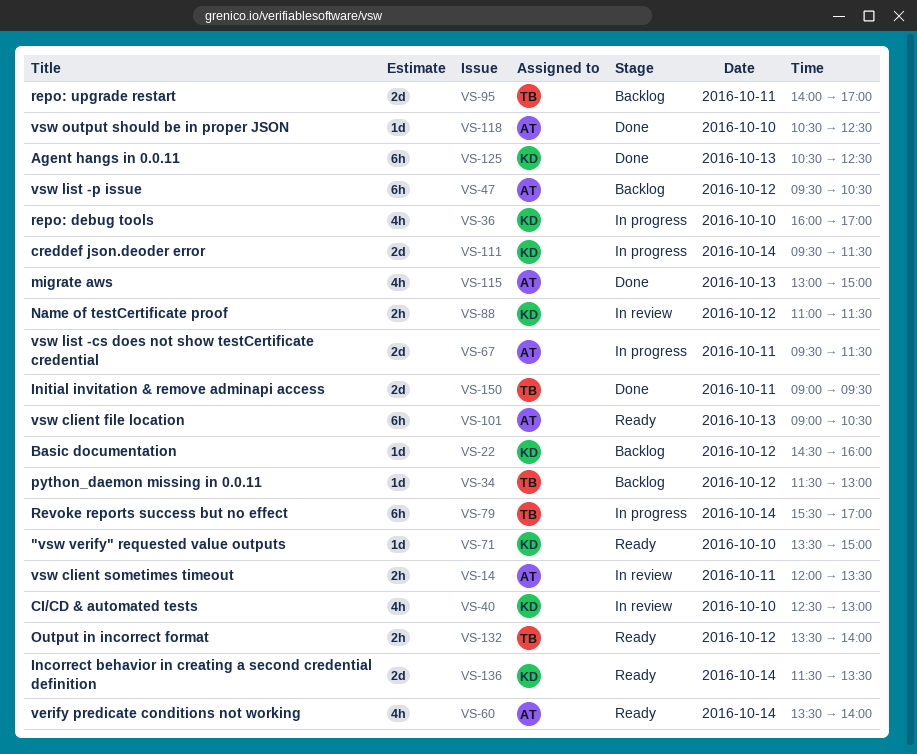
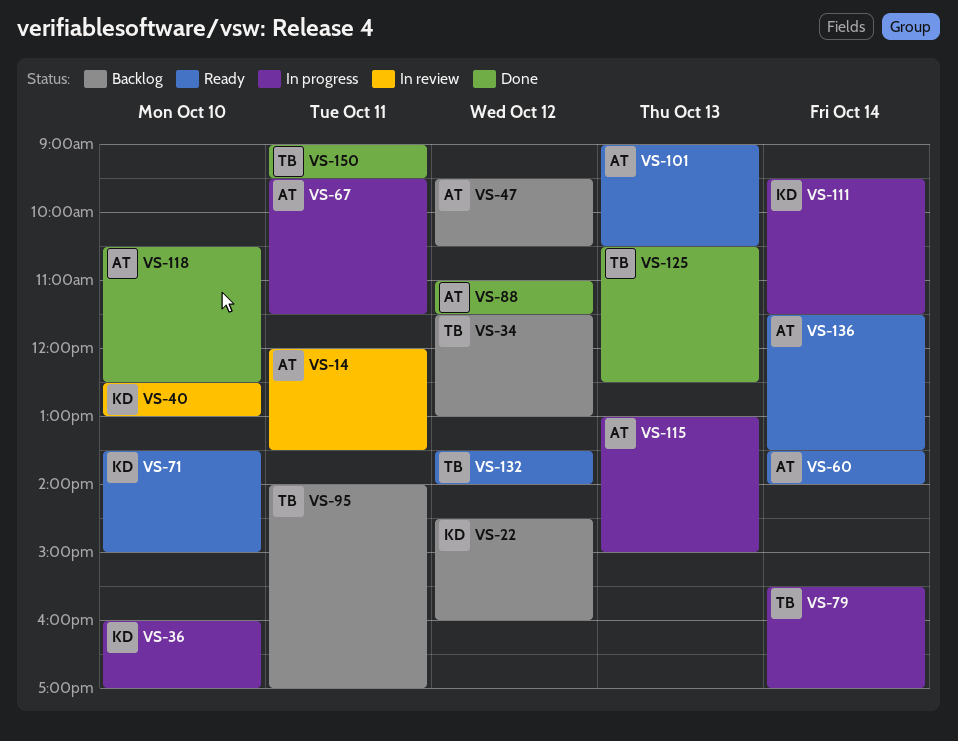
VS-88, status: In review -> Done
VS-88, owner: KD -> AT
VS-115, status: Done -> In progress
VS-125, owner: KD -> TB
VS-136, owner: KD -> AT

